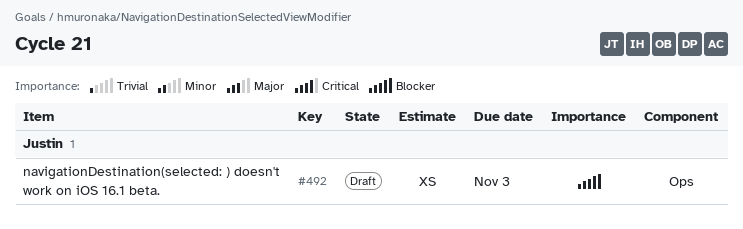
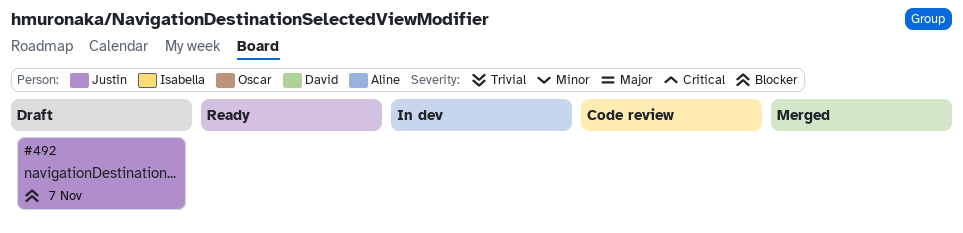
#492, due: Nov 3 -> Nov 7

